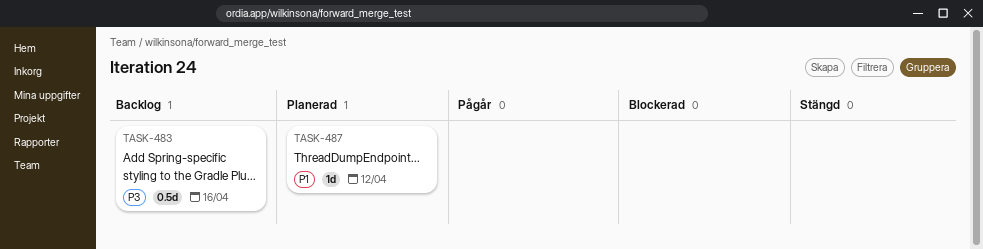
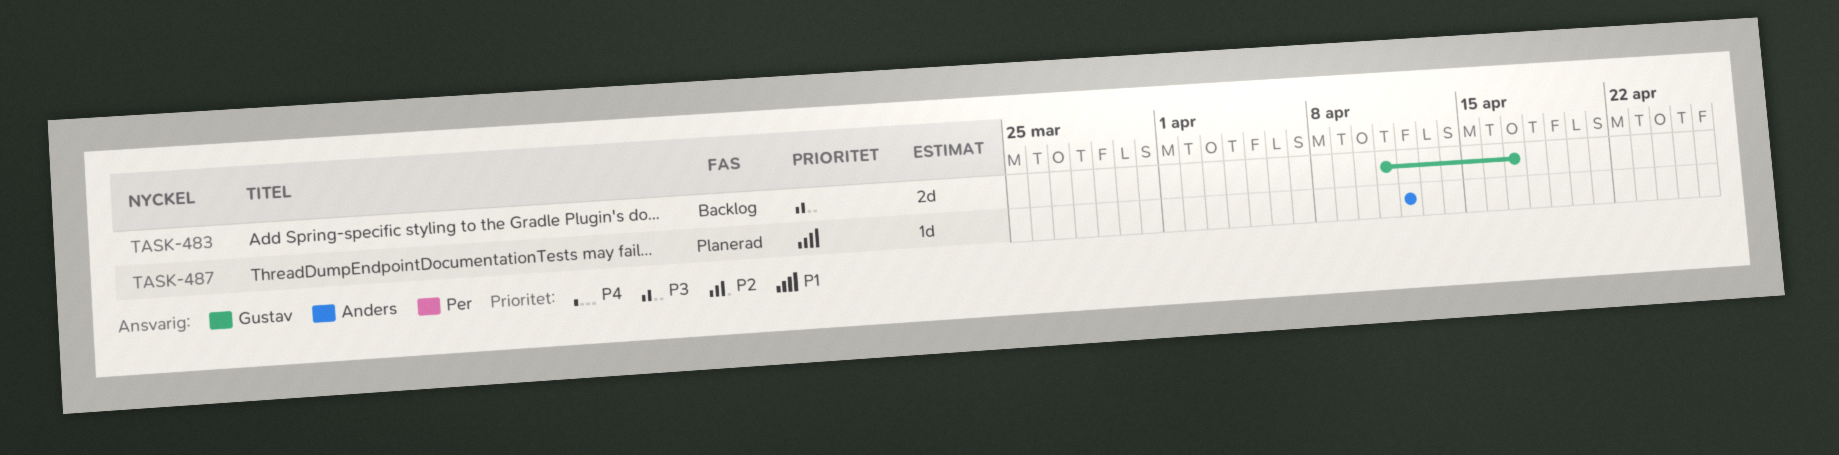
TASK-483, estimate: 0.5d -> 2d
TASK-483, due: Apr 16 -> Apr 17

